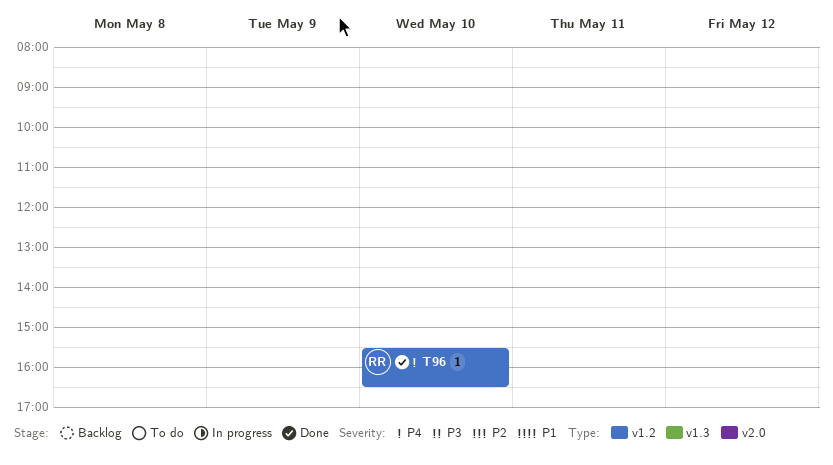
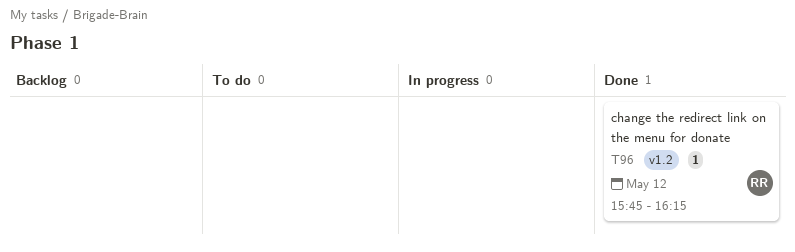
T96, day: May 10 -> May 12
T96, begins: 15:30 -> 15:45
T96, ends: 16:30 -> 16:15

